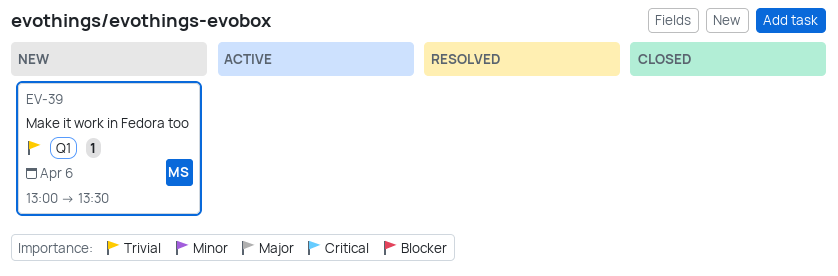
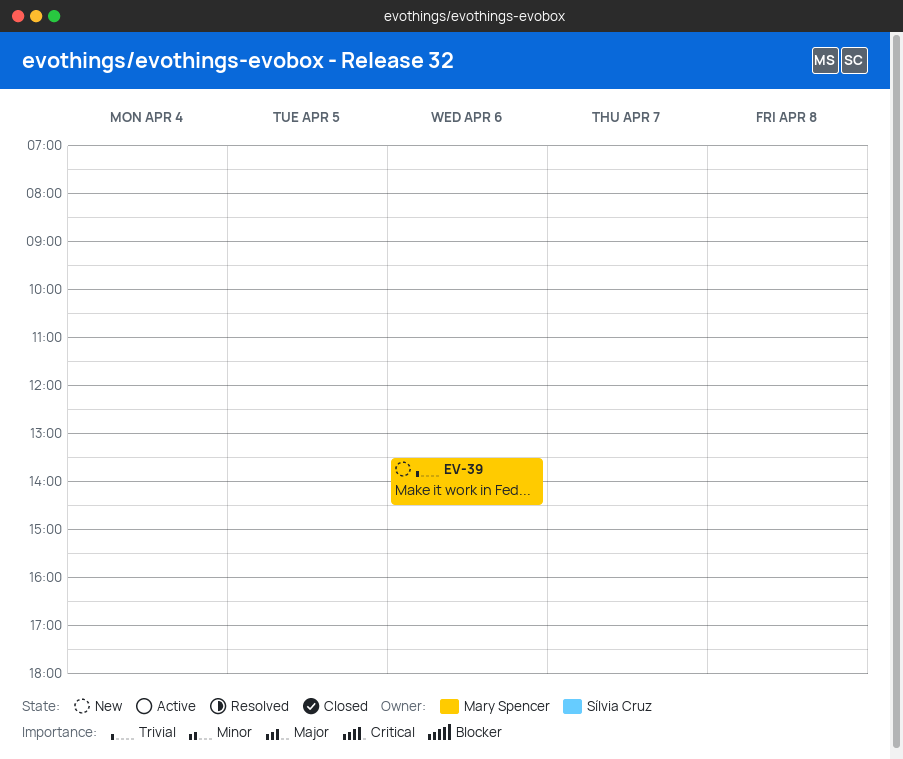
EV-39, begins: 13:00 -> 13:30
EV-39, ends: 13:30 -> 14:30

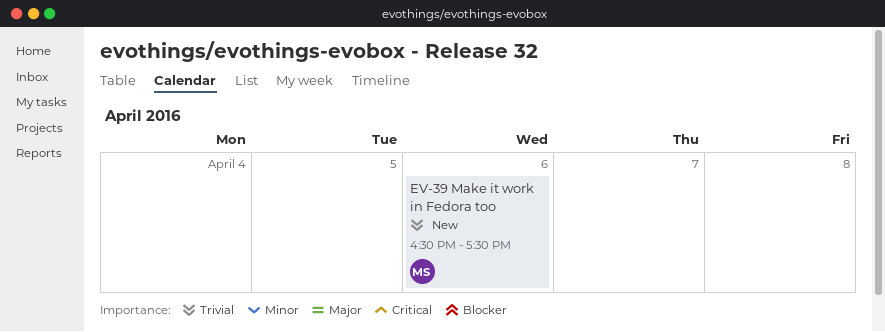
EV-39, begins: 13:30 -> 16:30
EV-39, ends: 14:30 -> 17:30

